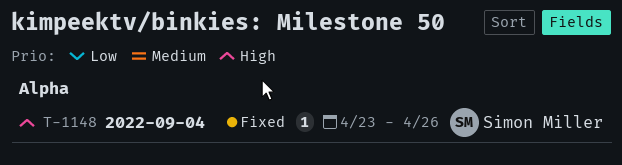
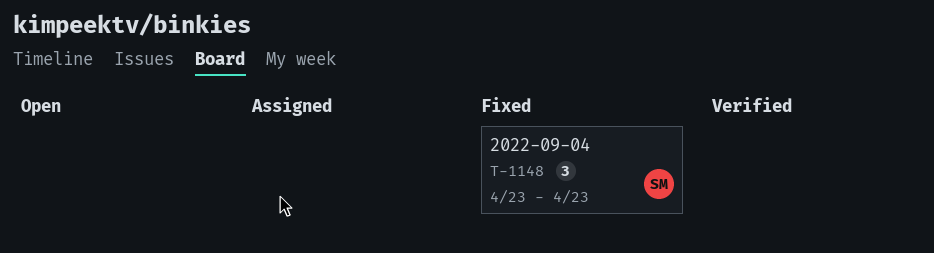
T-1148, estimate: 1 -> 3
T-1148, due: Apr 26 -> Apr 23

